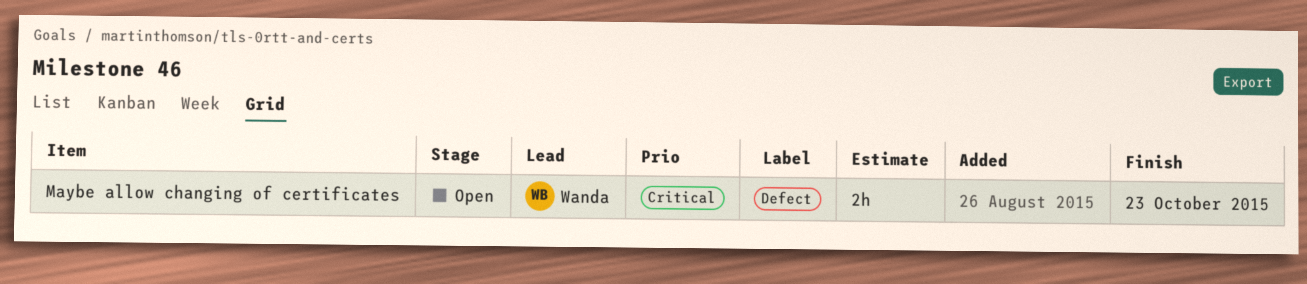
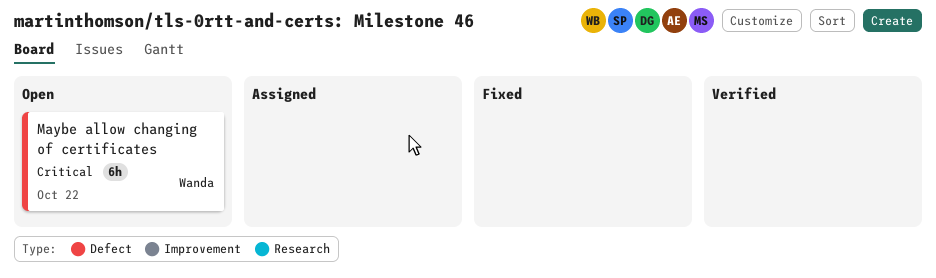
Maybe allow changing of certificates, estimate: 2h -> 6h
Maybe allow changing of certificates, due: Oct 23 -> Oct 22

